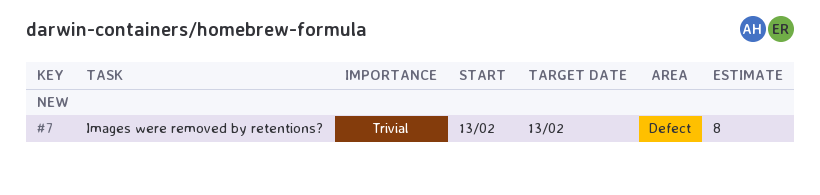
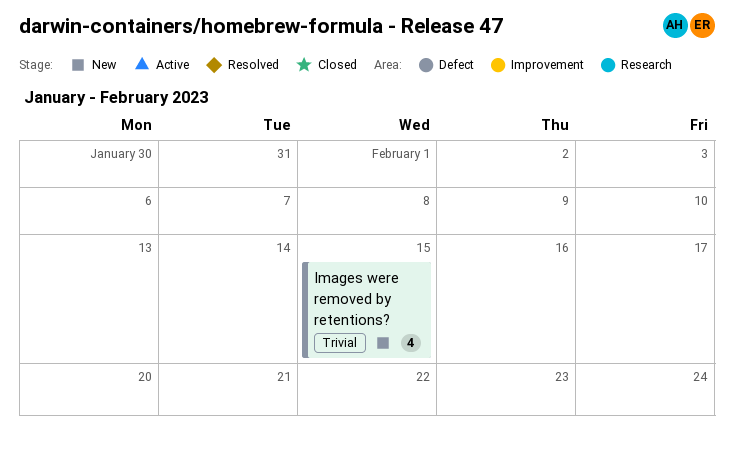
Images were removed by retentions?, estimate: 8 -> 4
Images were removed by retentions?, due: Feb 13 -> Feb 15

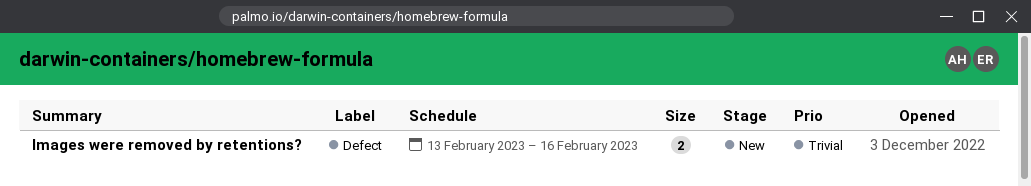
Images were removed by retentions?, estimate: 4 -> 2
Images were removed by retentions?, due: Feb 15 -> Feb 16

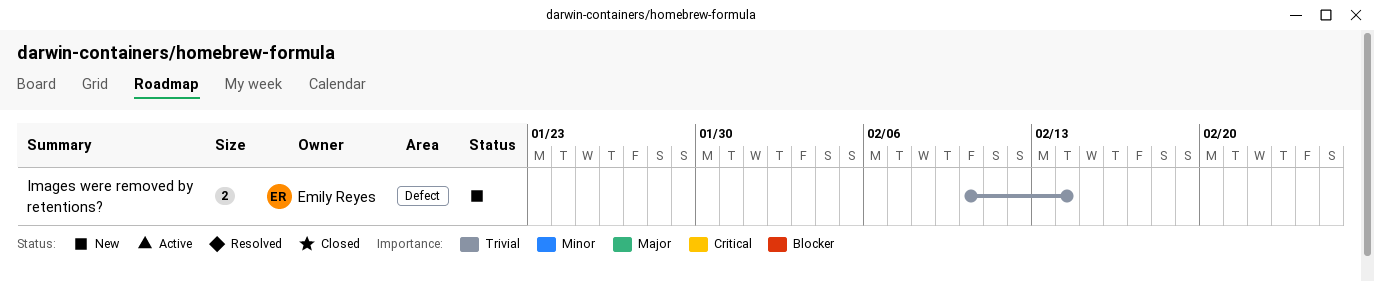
Images were removed by retentions?, start: Feb 13 -> Feb 10
Images were removed by retentions?, due: Feb 16 -> Feb 14

